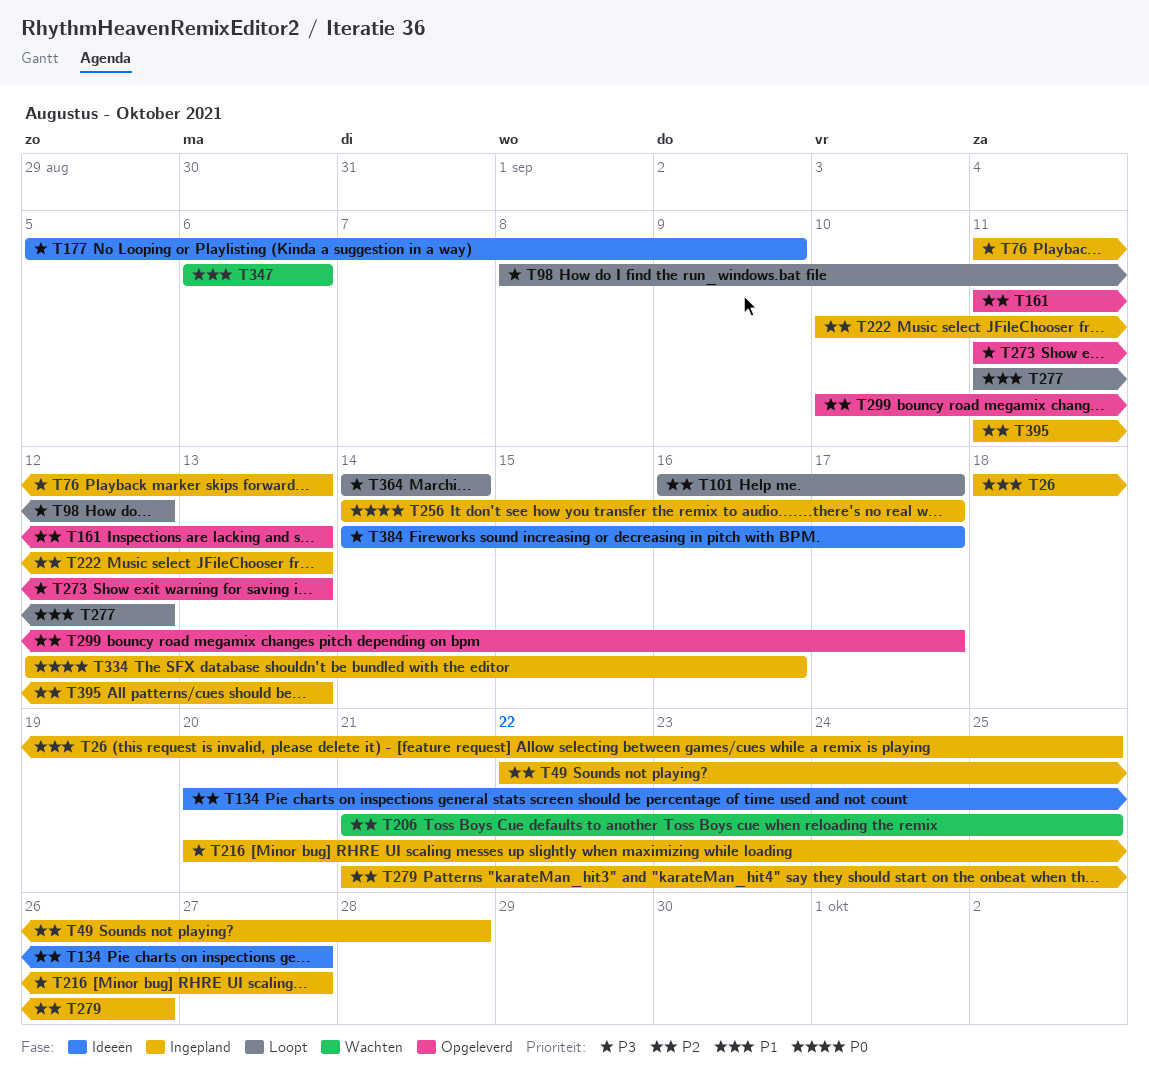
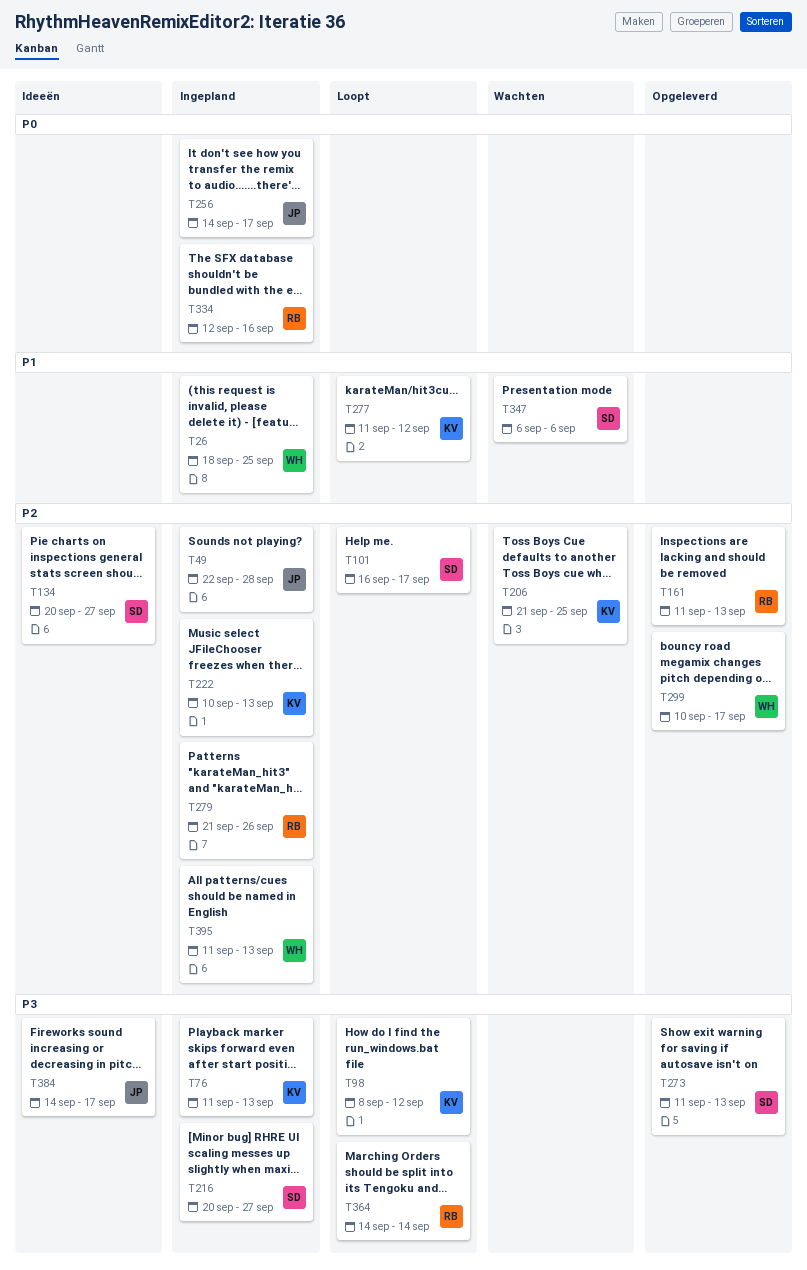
T177: present -> none

